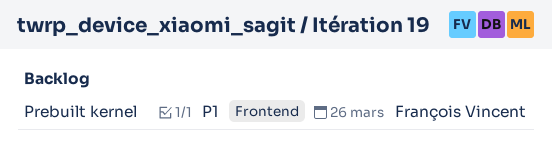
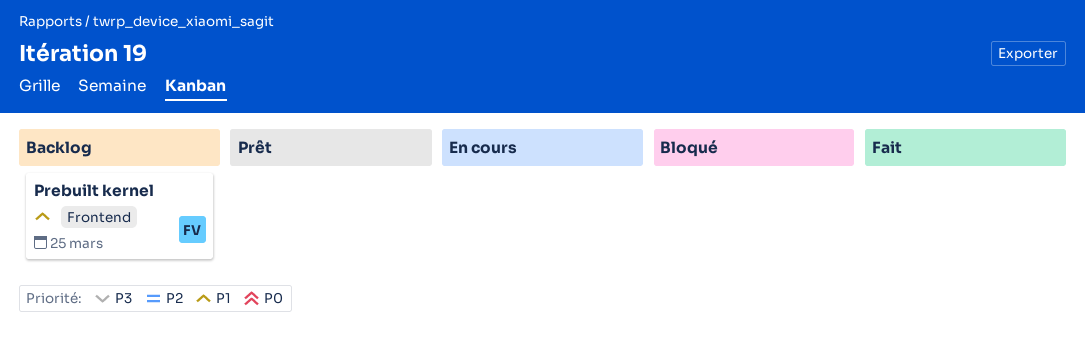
Prebuilt kernel, due: Mar 26 -> Mar 25

